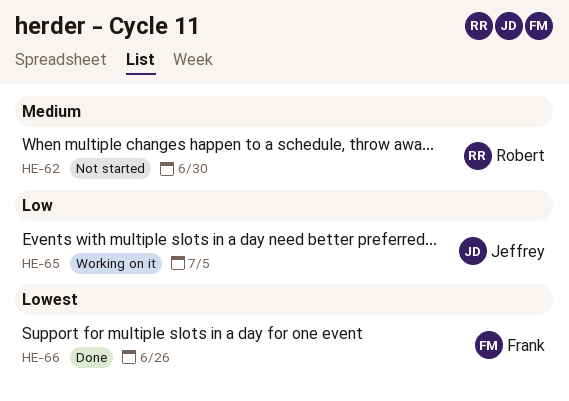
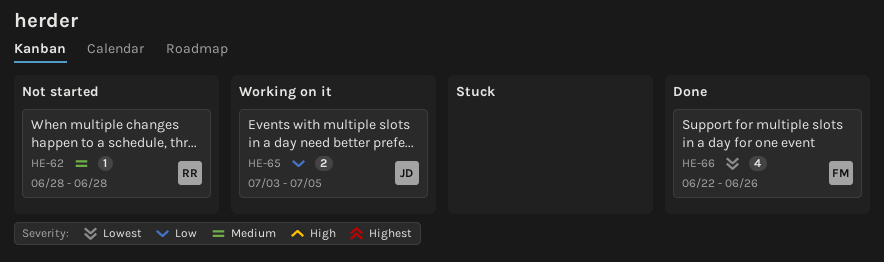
HE-62, due: Jun 30 -> Jun 28

